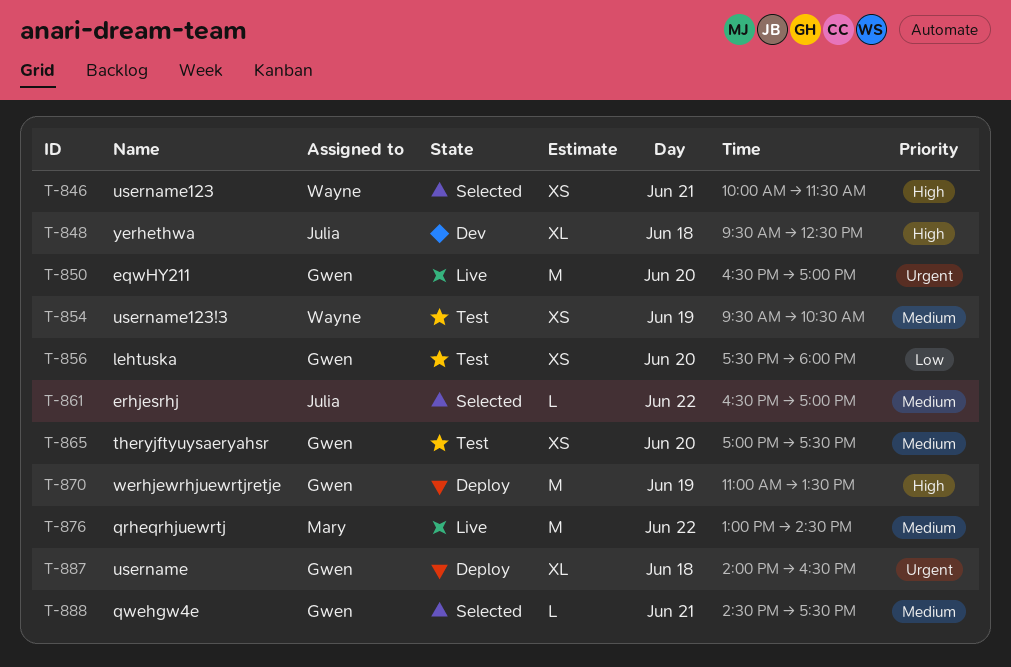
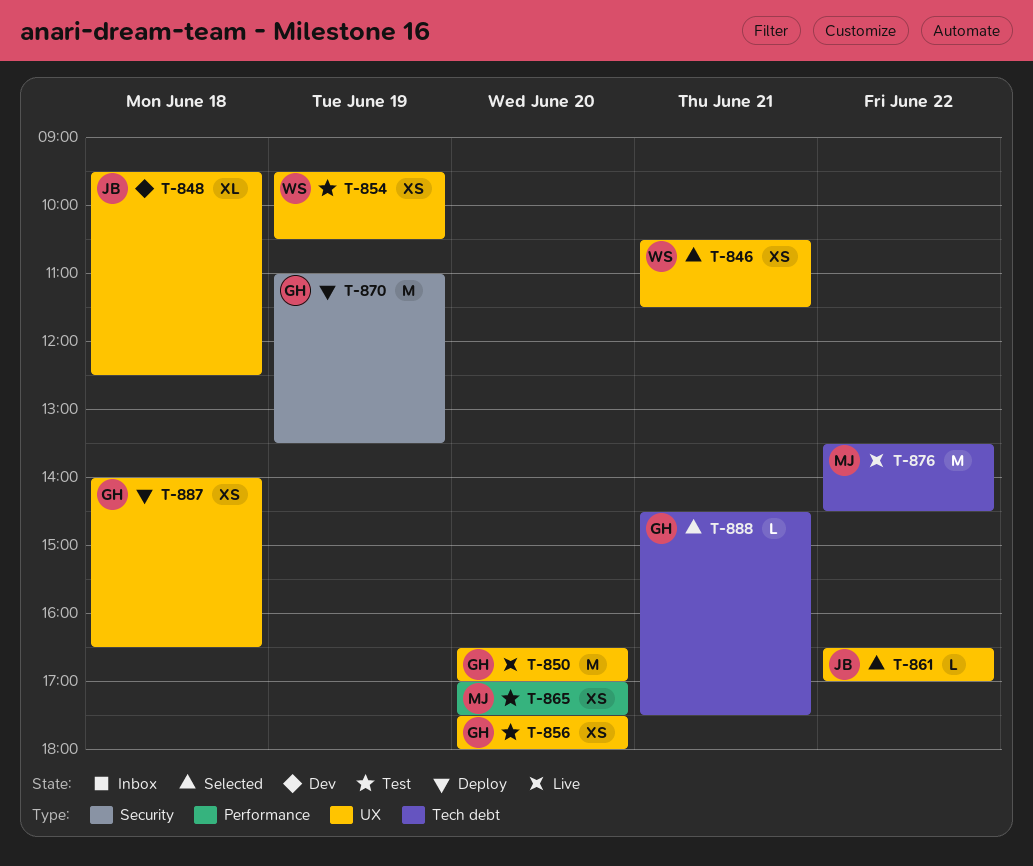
T-846, begins: 10:00 -> 10:30
T-865, owner: Gwen -> Mary
T-876, begins: 13:00 -> 13:30
T-887, estimate: XL -> XS

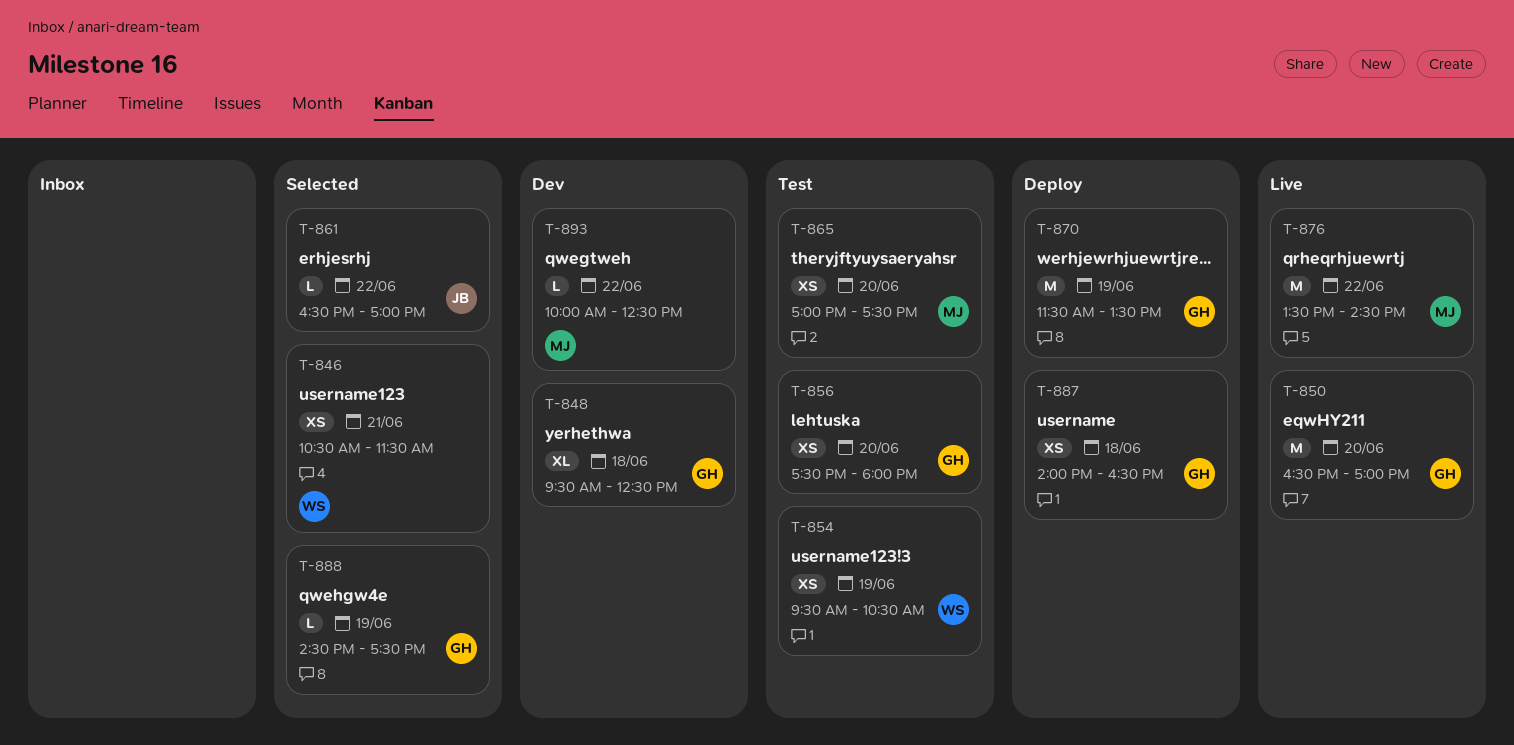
T-848, owner: JB -> GH
T-870, begins: 11:00 -> 11:30
T-888, day: Jun 21 -> Jun 19
T-893: none -> present

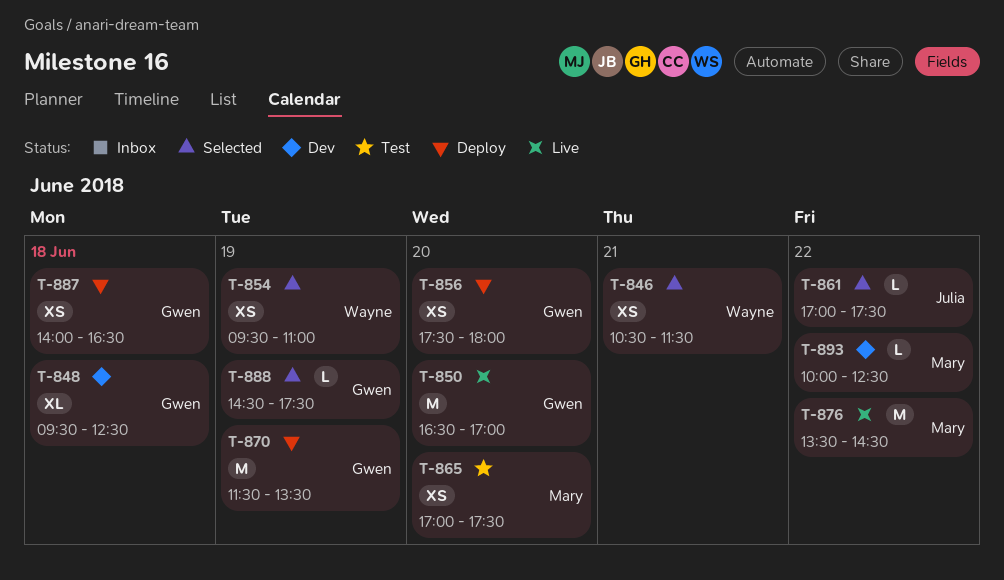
T-854, status: Test -> Selected
T-854, ends: 10:30 -> 11:00
T-856, status: Test -> Deploy
T-861, begins: 16:30 -> 17:00
T-861, ends: 17:00 -> 17:30

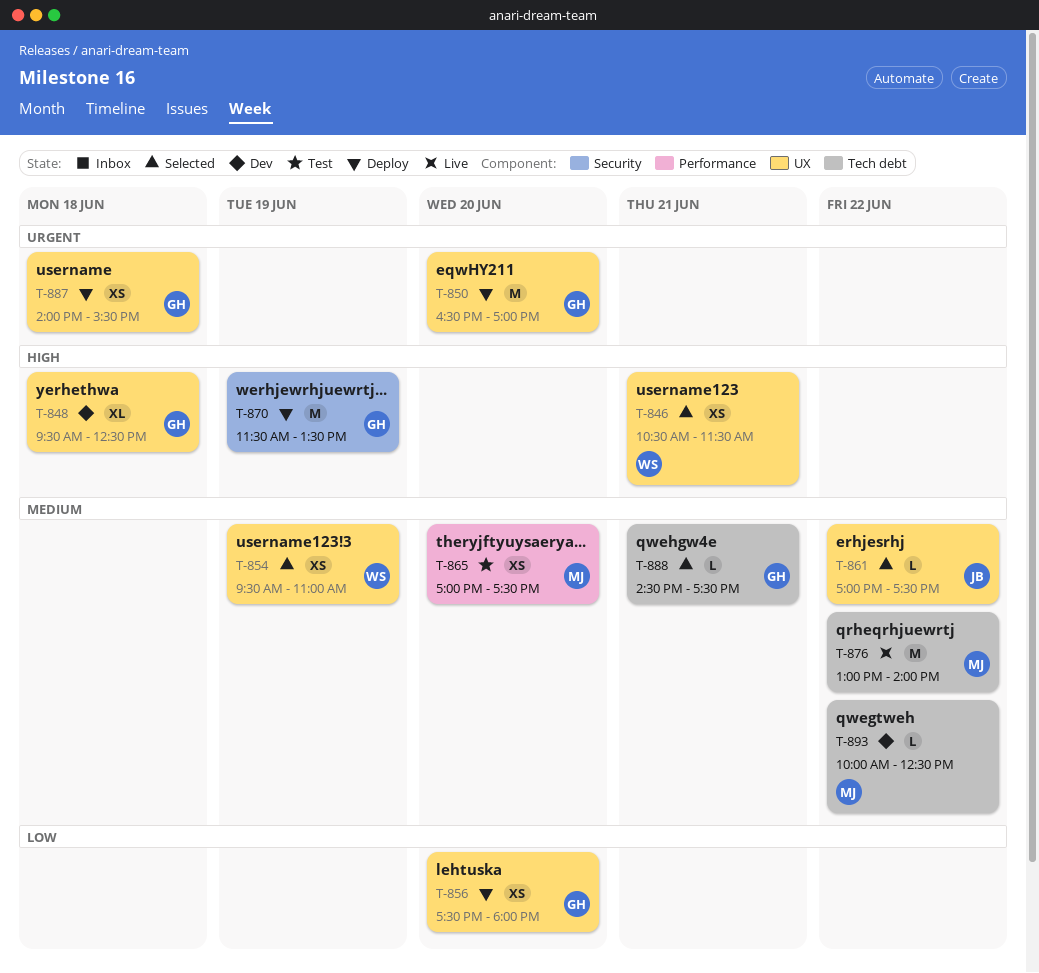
T-850, status: Live -> Deploy
T-876, begins: 13:30 -> 13:00
T-876, ends: 14:30 -> 14:00
T-887, ends: 16:30 -> 15:30
T-888, day: Jun 19 -> Jun 21

